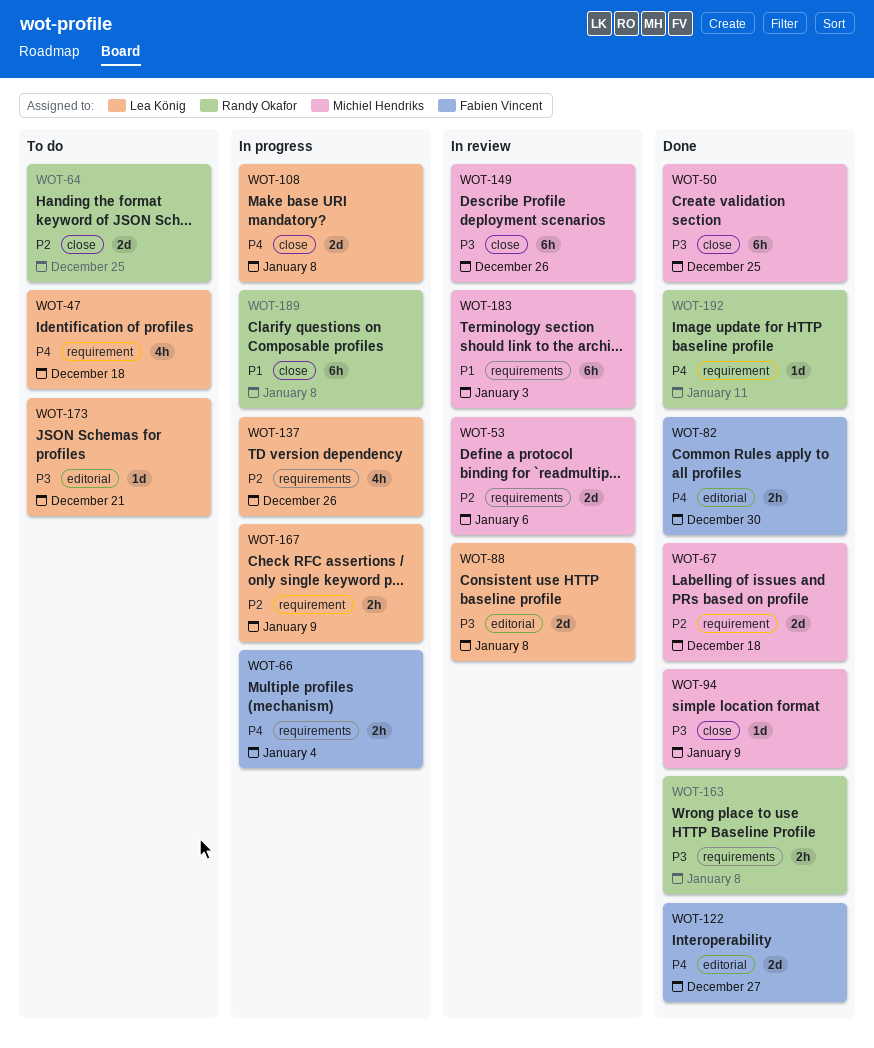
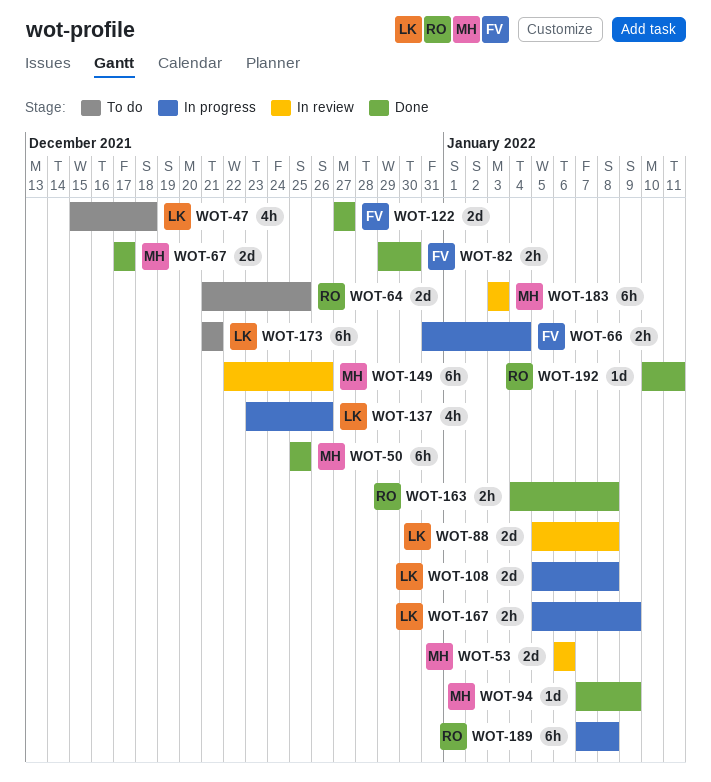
WOT-67, due: Dec 18 -> Dec 17
WOT-173, estimate: 1d -> 6h

